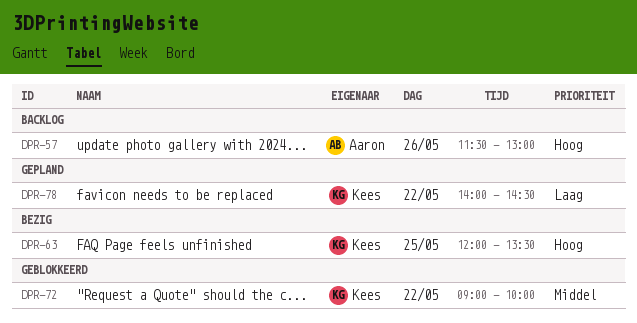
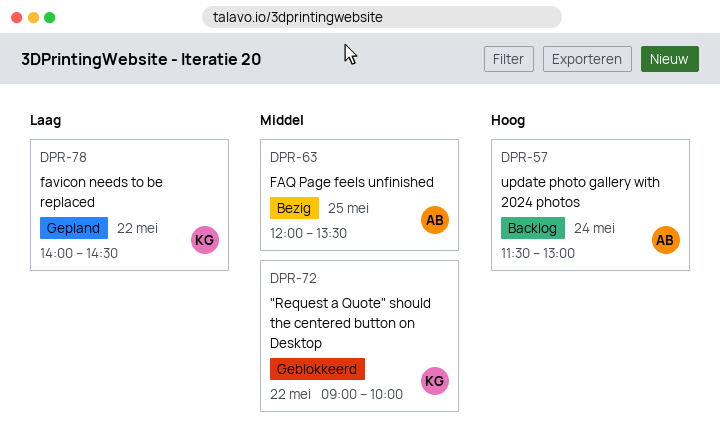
DPR-57, day: May 26 -> May 24
DPR-63, owner: Kees -> Aaron
DPR-63, priority: Hoog -> Middel

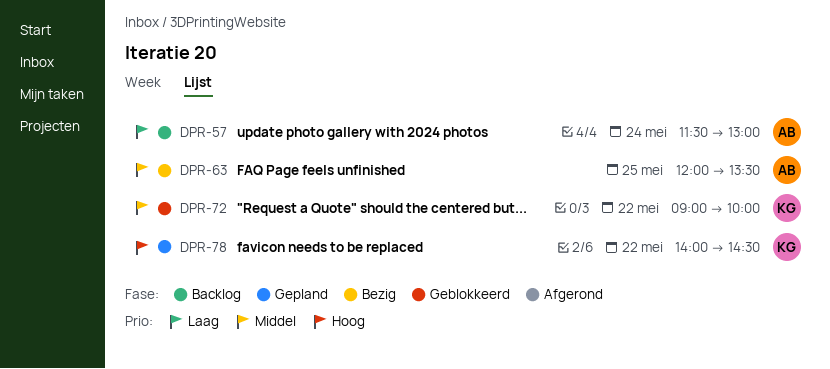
DPR-57, priority: Hoog -> Laag
DPR-78, priority: Laag -> Hoog

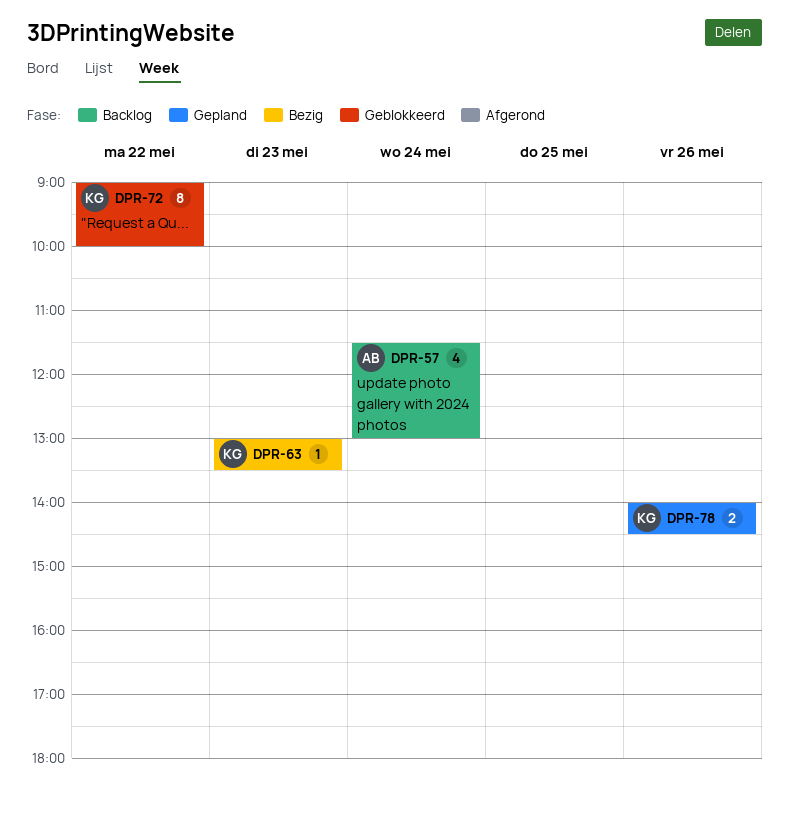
DPR-63, owner: AB -> KG
DPR-63, day: May 25 -> May 23
DPR-63, begins: 12:00 -> 13:00
DPR-78, day: May 22 -> May 26

